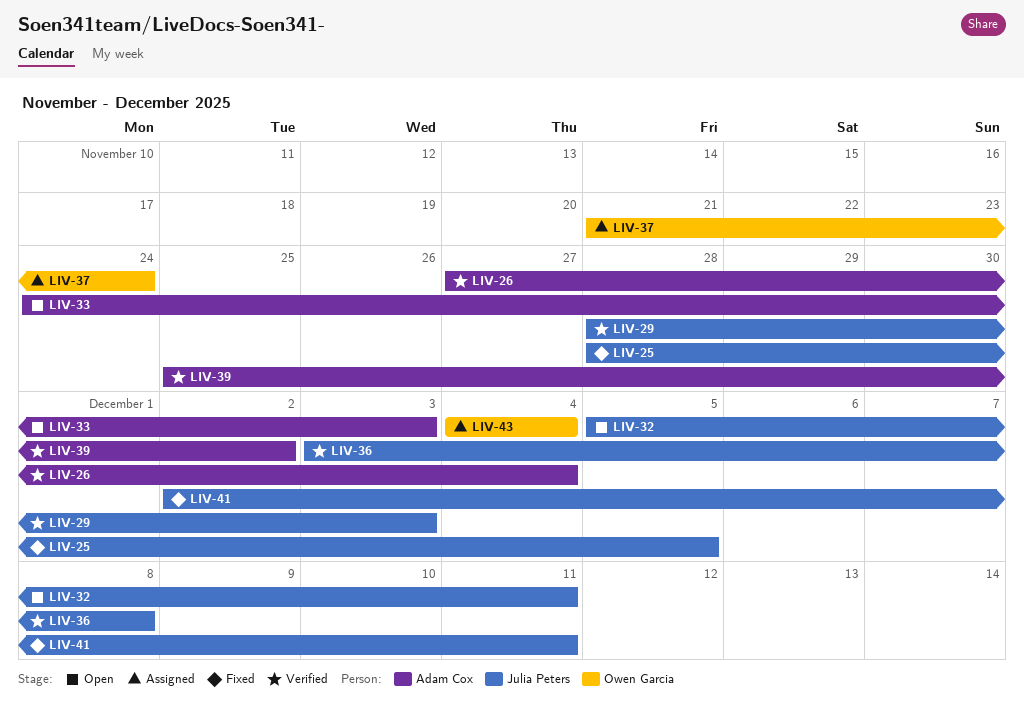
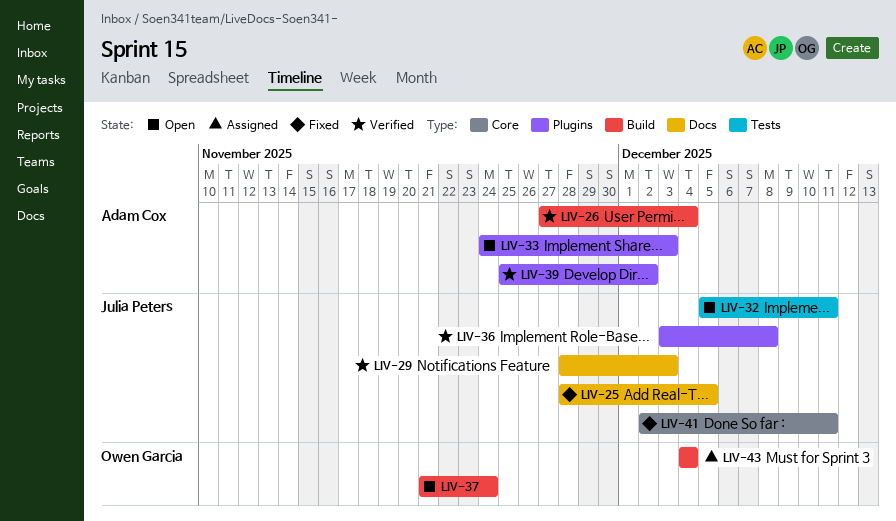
LIV-37, status: Assigned -> Open

